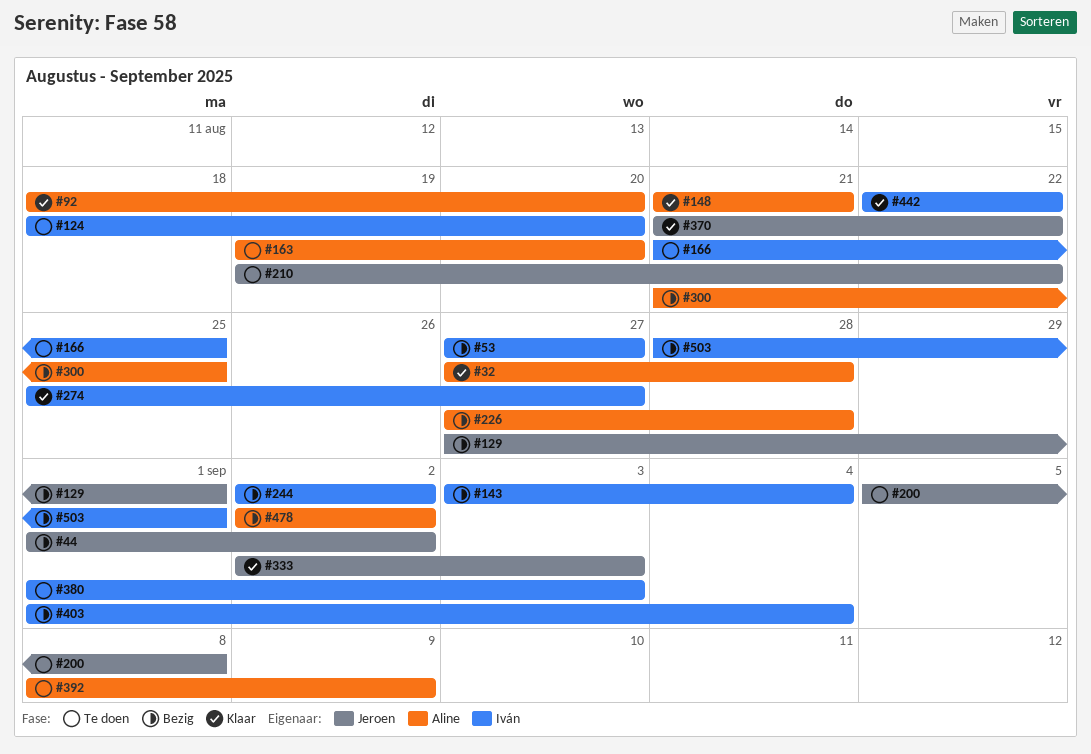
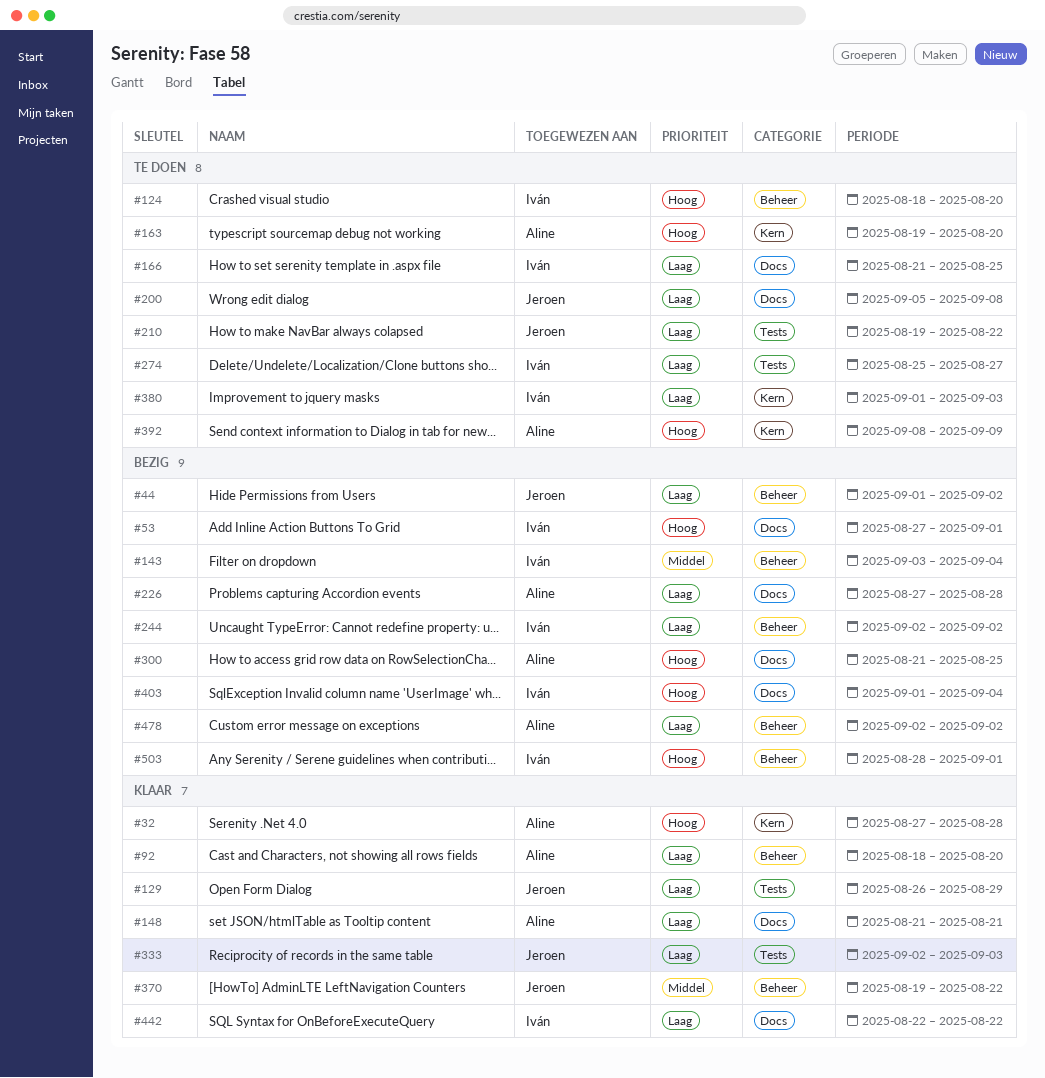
#53, due: Aug 27 -> Sep 1
#129, status: Bezig -> Klaar
#129, start: Aug 27 -> Aug 26
#129, due: Sep 1 -> Aug 29
#274, status: Klaar -> Te doen
#370, start: Aug 21 -> Aug 19

